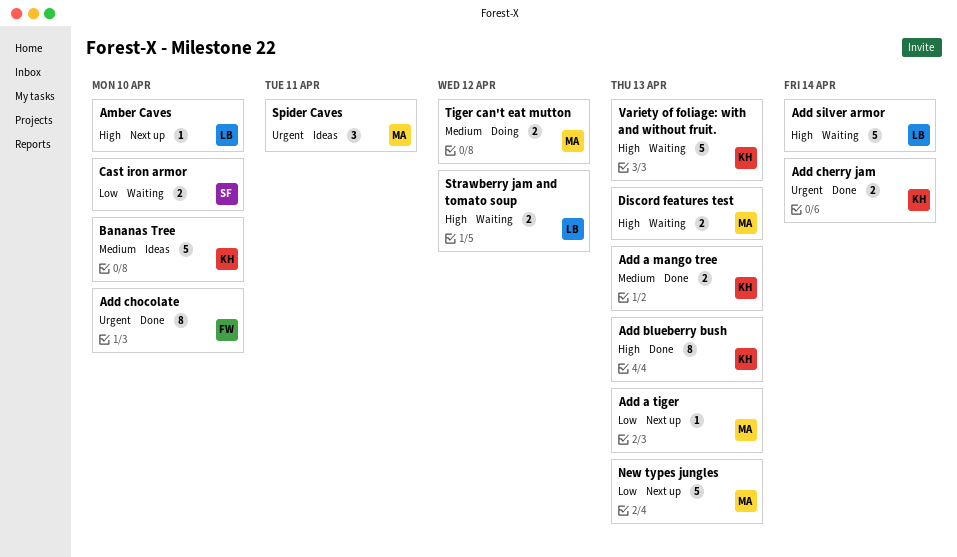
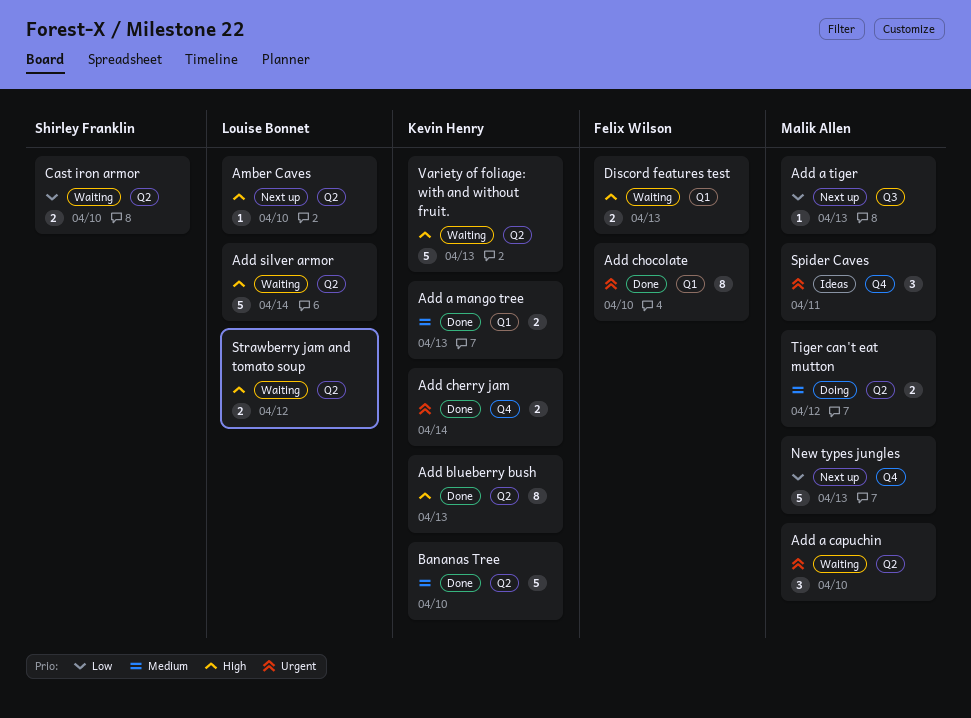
Add a capuchin: none -> present
Bananas Tree, status: Ideas -> Done
Discord features test, owner: Malik Allen -> Felix Wilson

